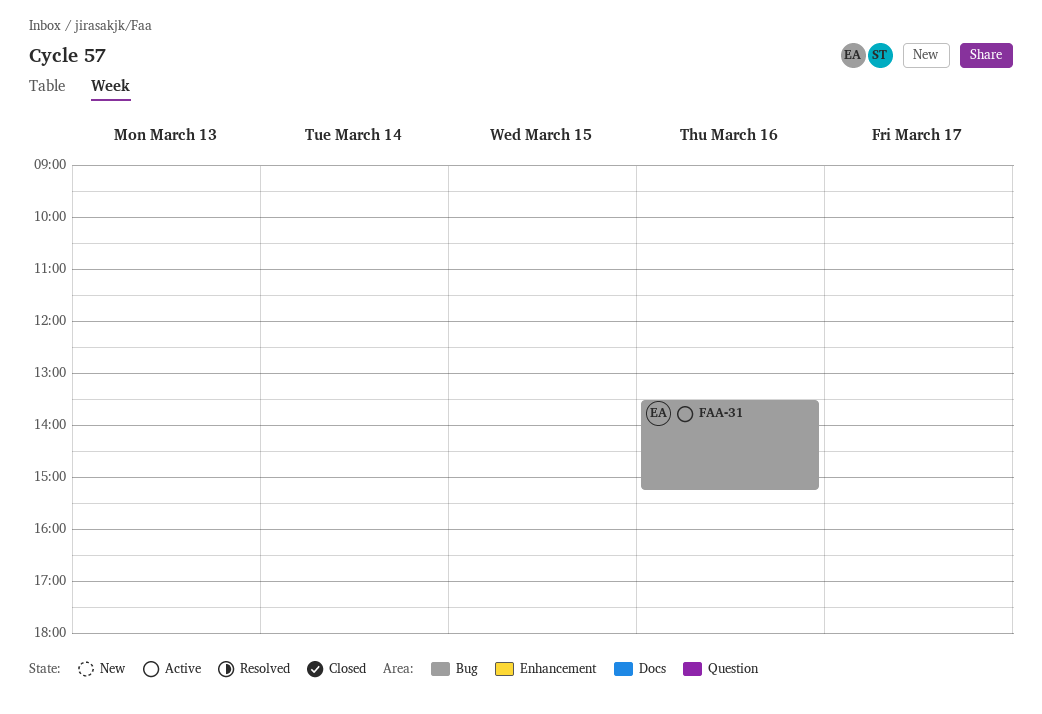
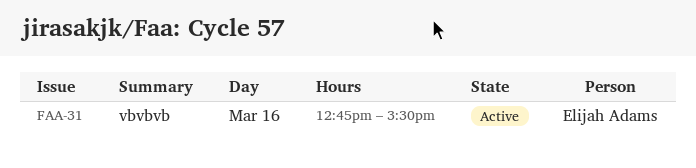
FAA-31, begins: 13:30 -> 12:45
FAA-31, ends: 15:15 -> 15:30

